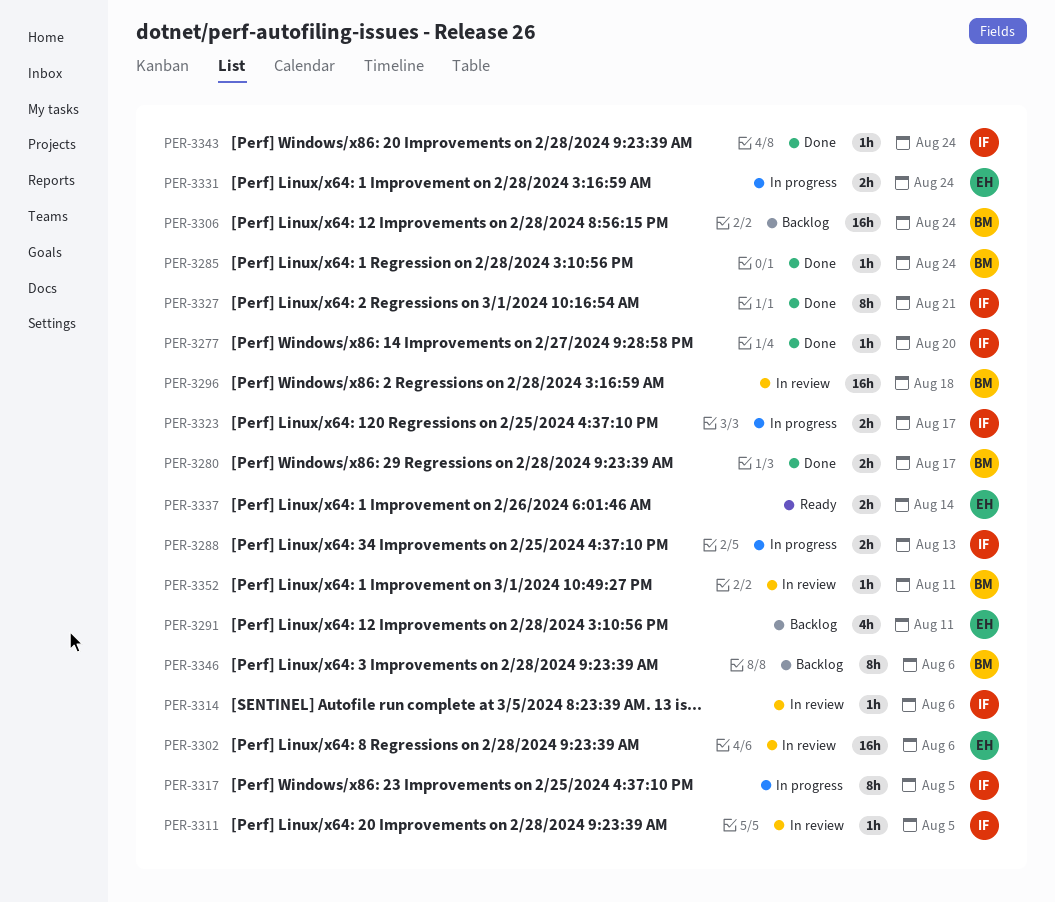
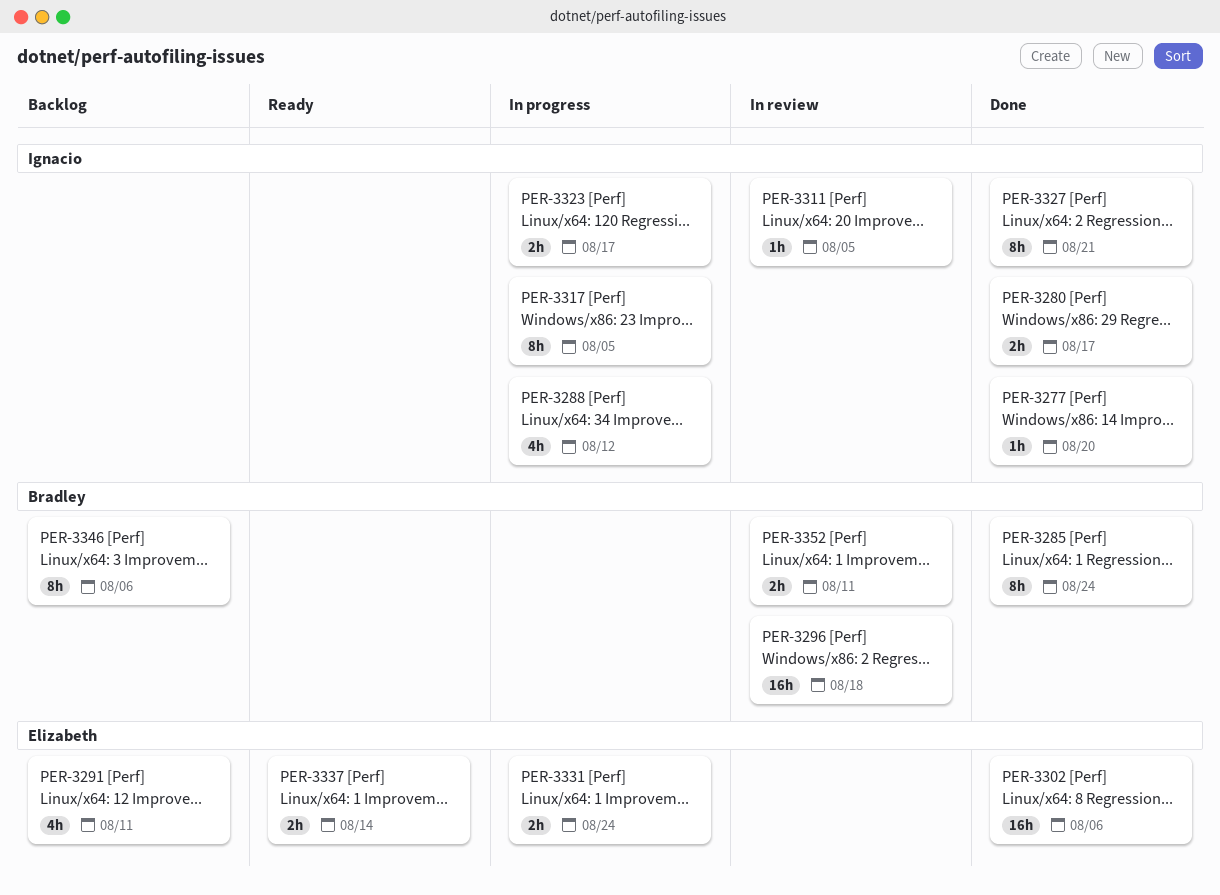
PER-3280, owner: Bradley -> Ignacio
PER-3285, estimate: 1h -> 8h
PER-3288, estimate: 2h -> 4h
PER-3288, due: Aug 13 -> Aug 12
PER-3302, status: In review -> Done
PER-3306: present -> none
PER-3314: present -> none
PER-3343: present -> none
PER-3352, estimate: 1h -> 2h

